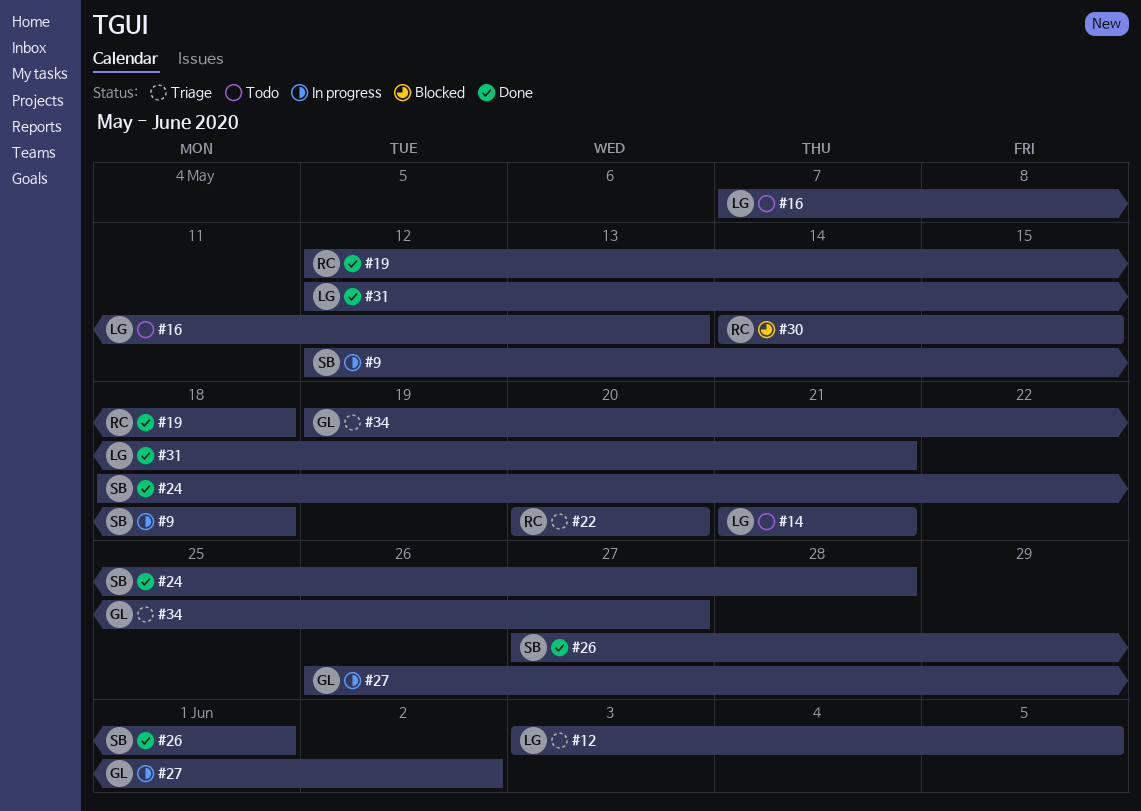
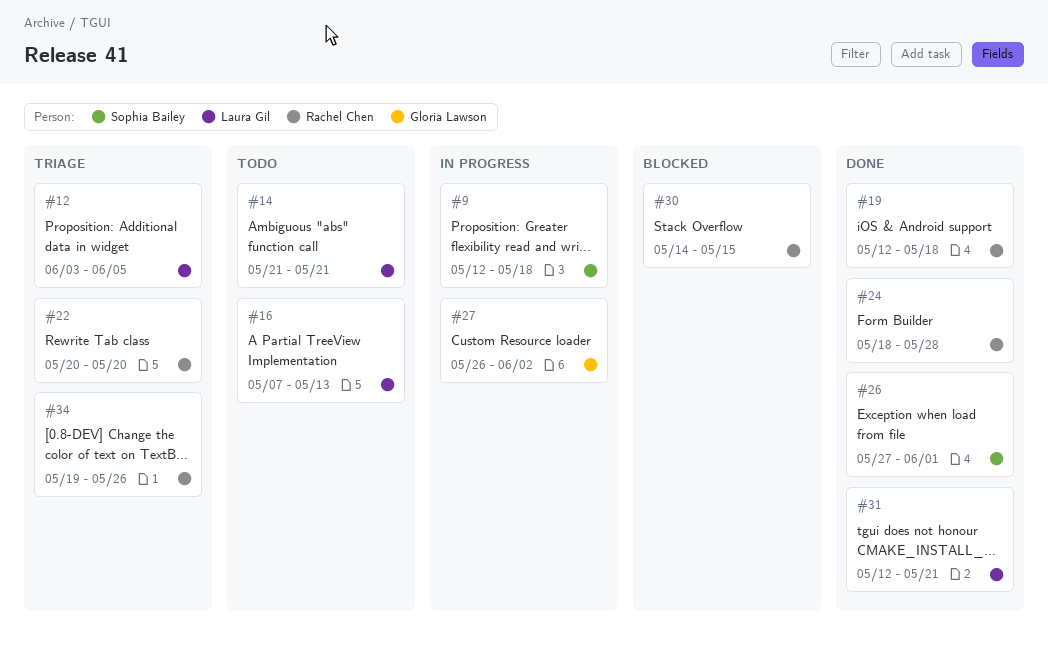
#24, owner: Sophia Bailey -> Rachel Chen
#34, owner: Gloria Lawson -> Rachel Chen
#34, due: May 27 -> May 26

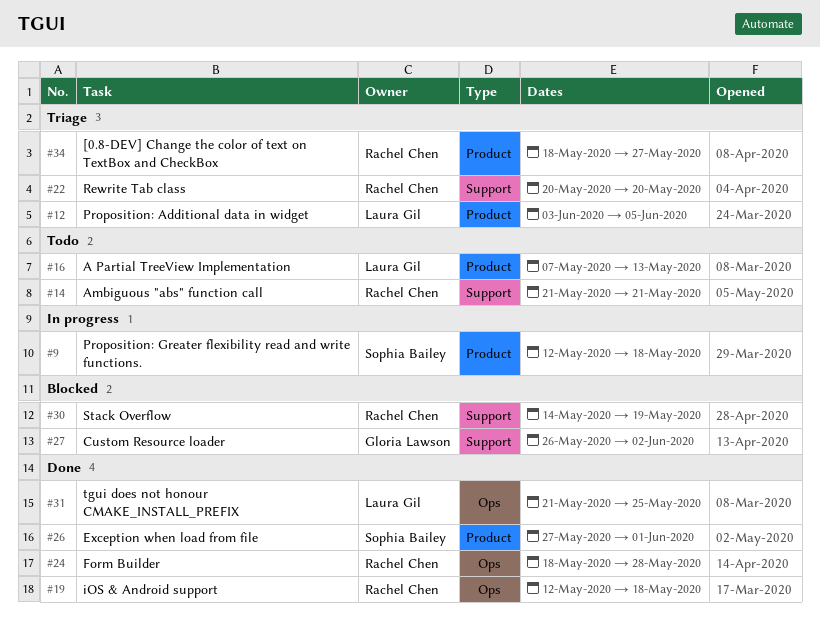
#14, owner: Laura Gil -> Rachel Chen
#27, status: In progress -> Blocked
#30, due: May 15 -> May 19
#31, start: May 12 -> May 21
#31, due: May 21 -> May 25
#34, start: May 19 -> May 18
#34, due: May 26 -> May 27

